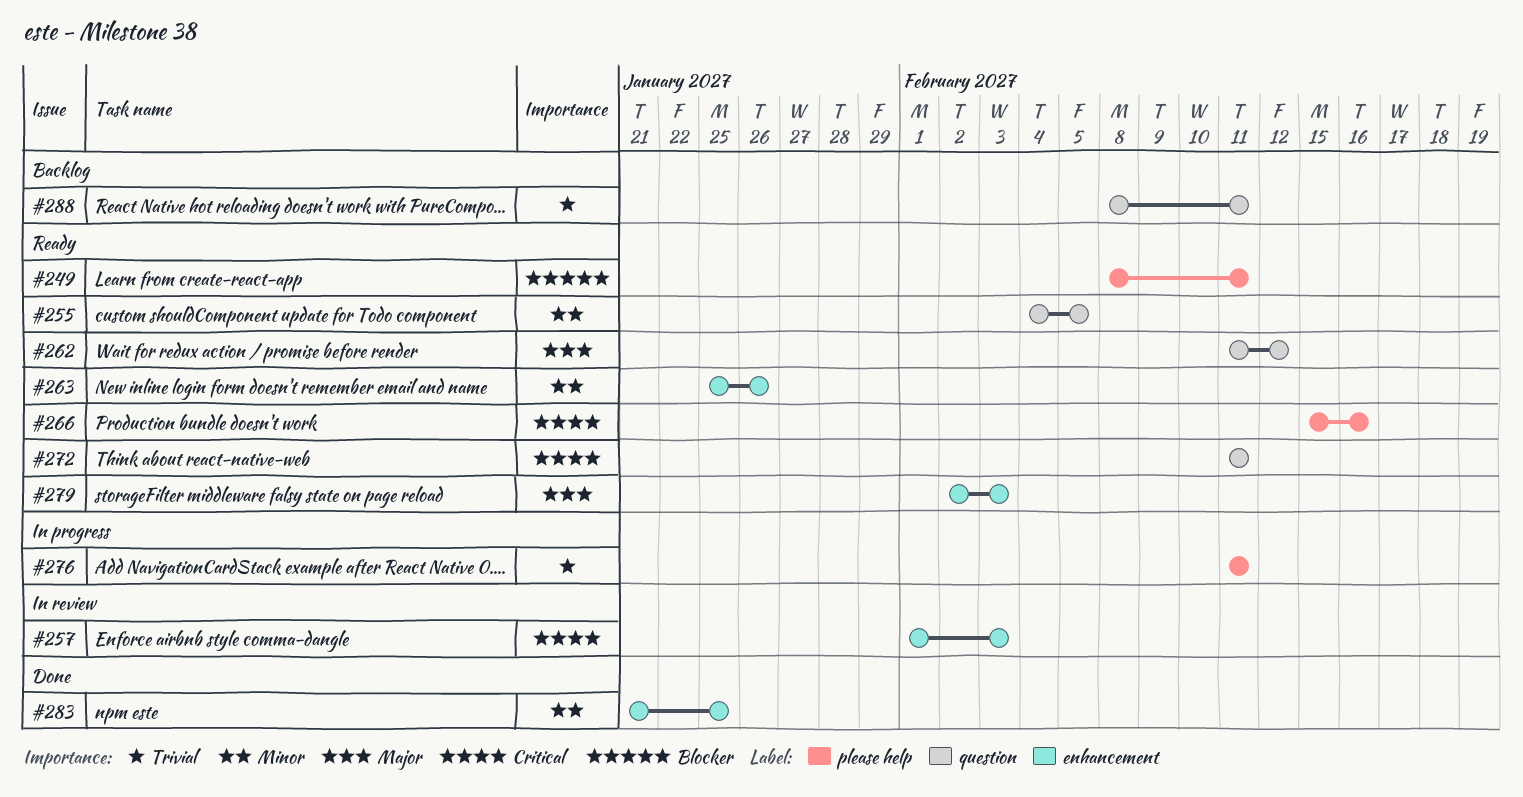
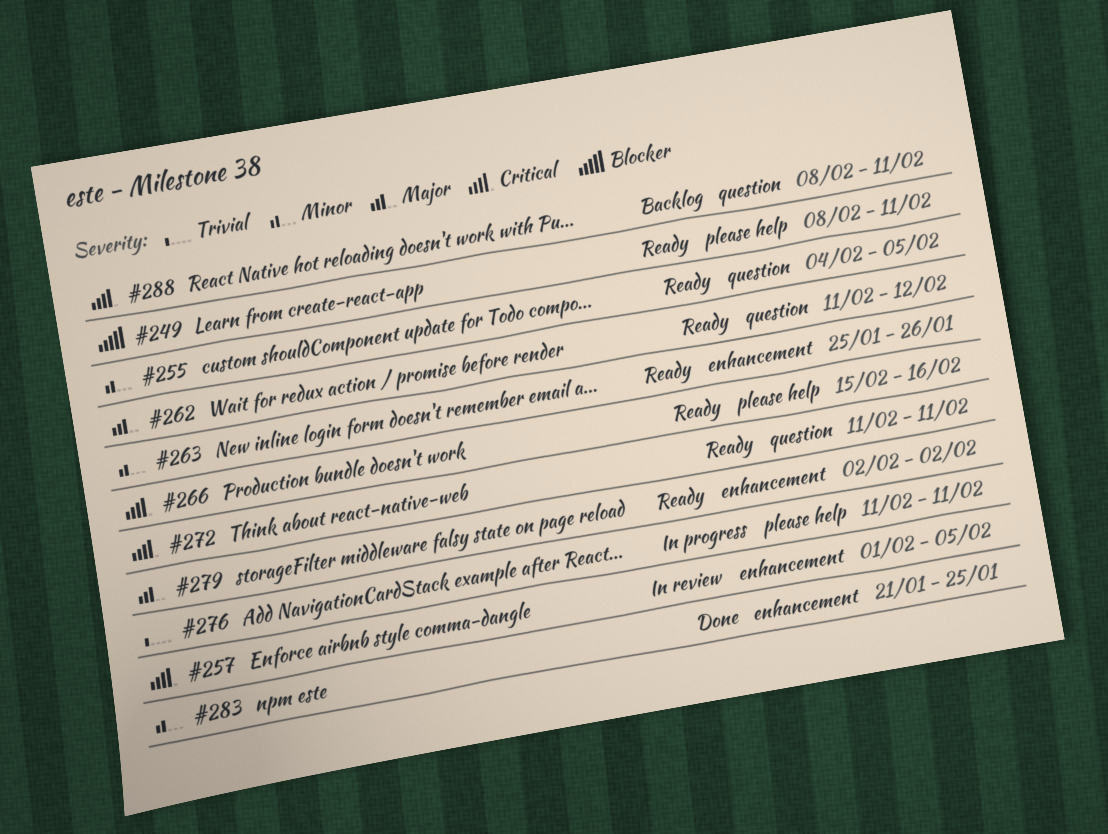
#257, due: Feb 3 -> Feb 5
#279, due: Feb 3 -> Feb 2
#288, priority: Trivial -> Critical

